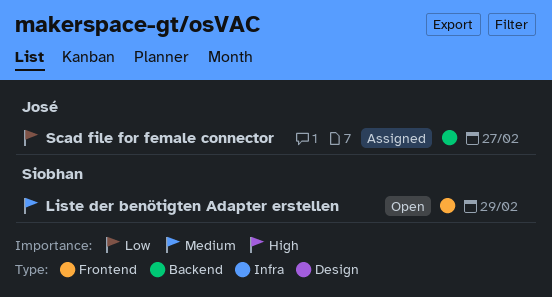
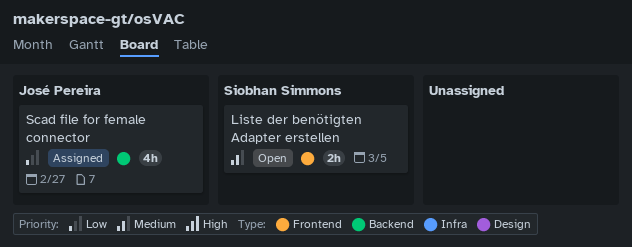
Liste der benötigten Adapter erstellen, due: Feb 29 -> Mar 5

